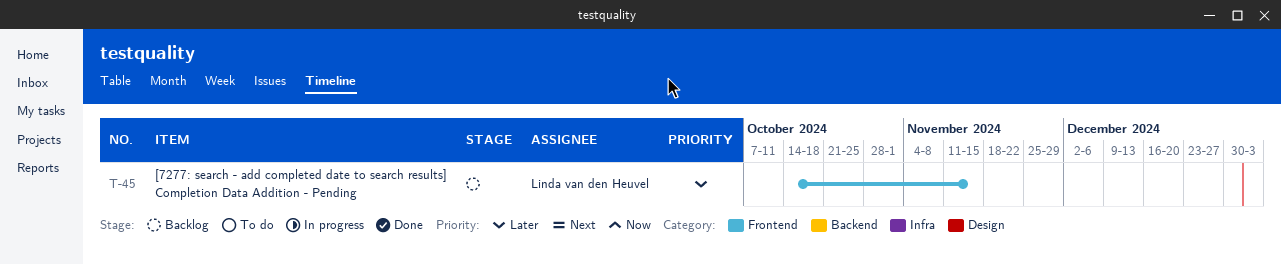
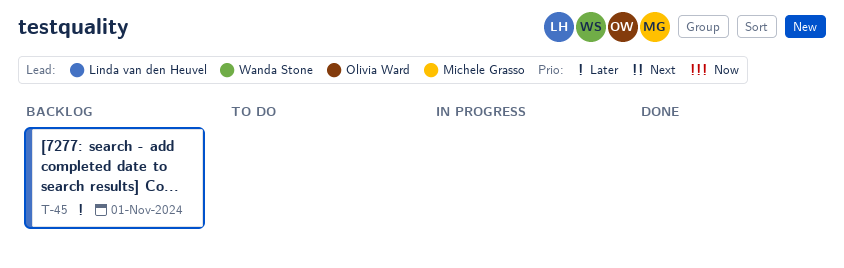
T-45, due: Nov 15 -> Nov 1

